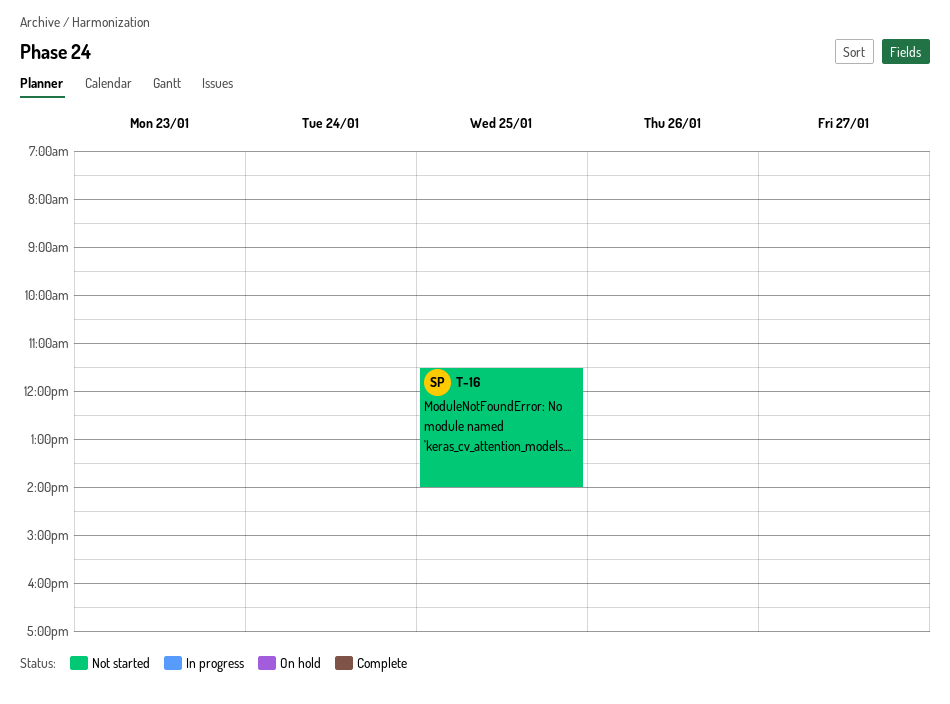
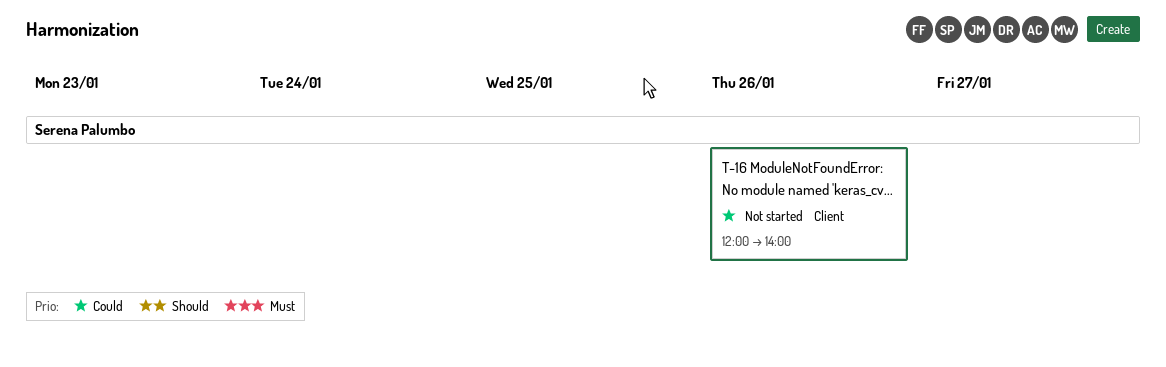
T-16, day: Jan 25 -> Jan 26
T-16, begins: 11:30 -> 12:00

